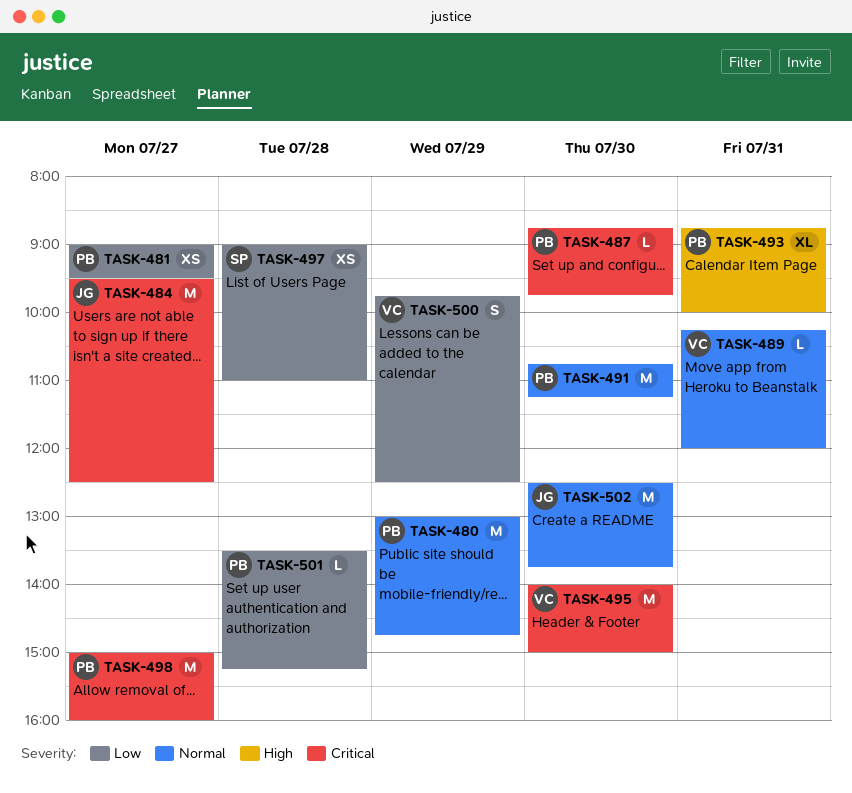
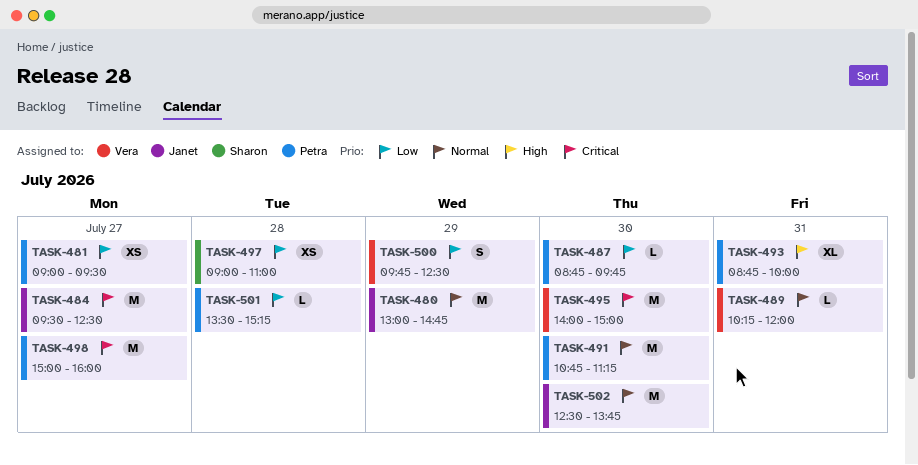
TASK-480, owner: Petra -> Janet
TASK-487, priority: Critical -> Low

